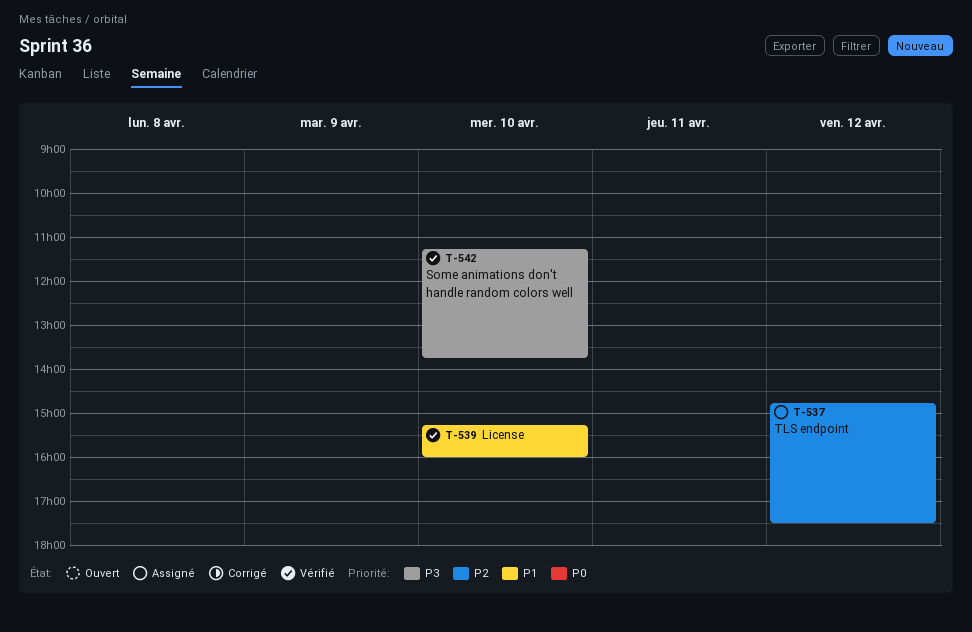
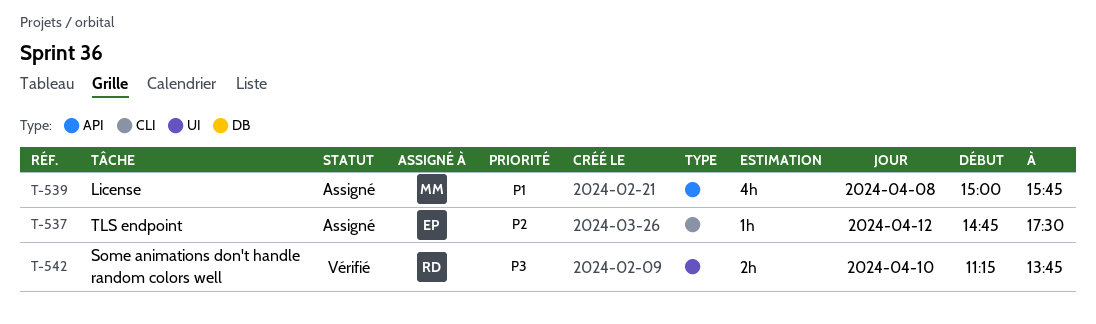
T-539, status: Vérifié -> Assigné
T-539, day: Apr 10 -> Apr 8
T-539, begins: 15:15 -> 15:00
T-539, ends: 16:00 -> 15:45

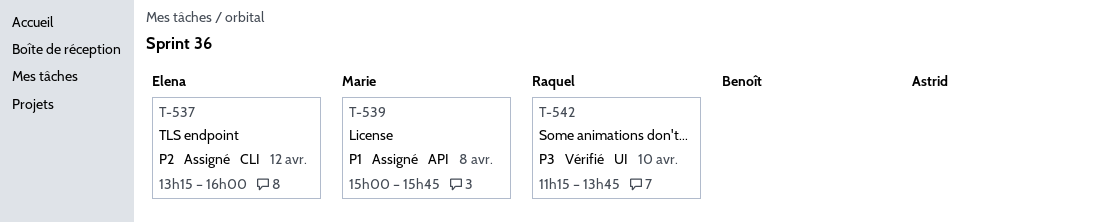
T-537, begins: 14:45 -> 13:15
T-537, ends: 17:30 -> 16:00

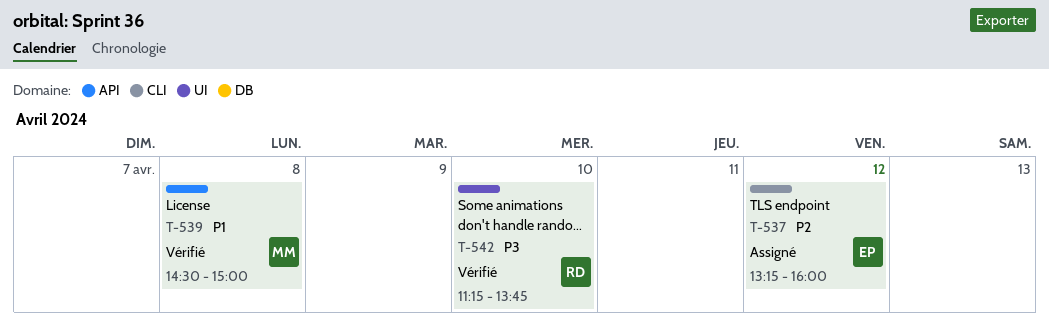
T-539, status: Assigné -> Vérifié
T-539, begins: 15:00 -> 14:30
T-539, ends: 15:45 -> 15:00

